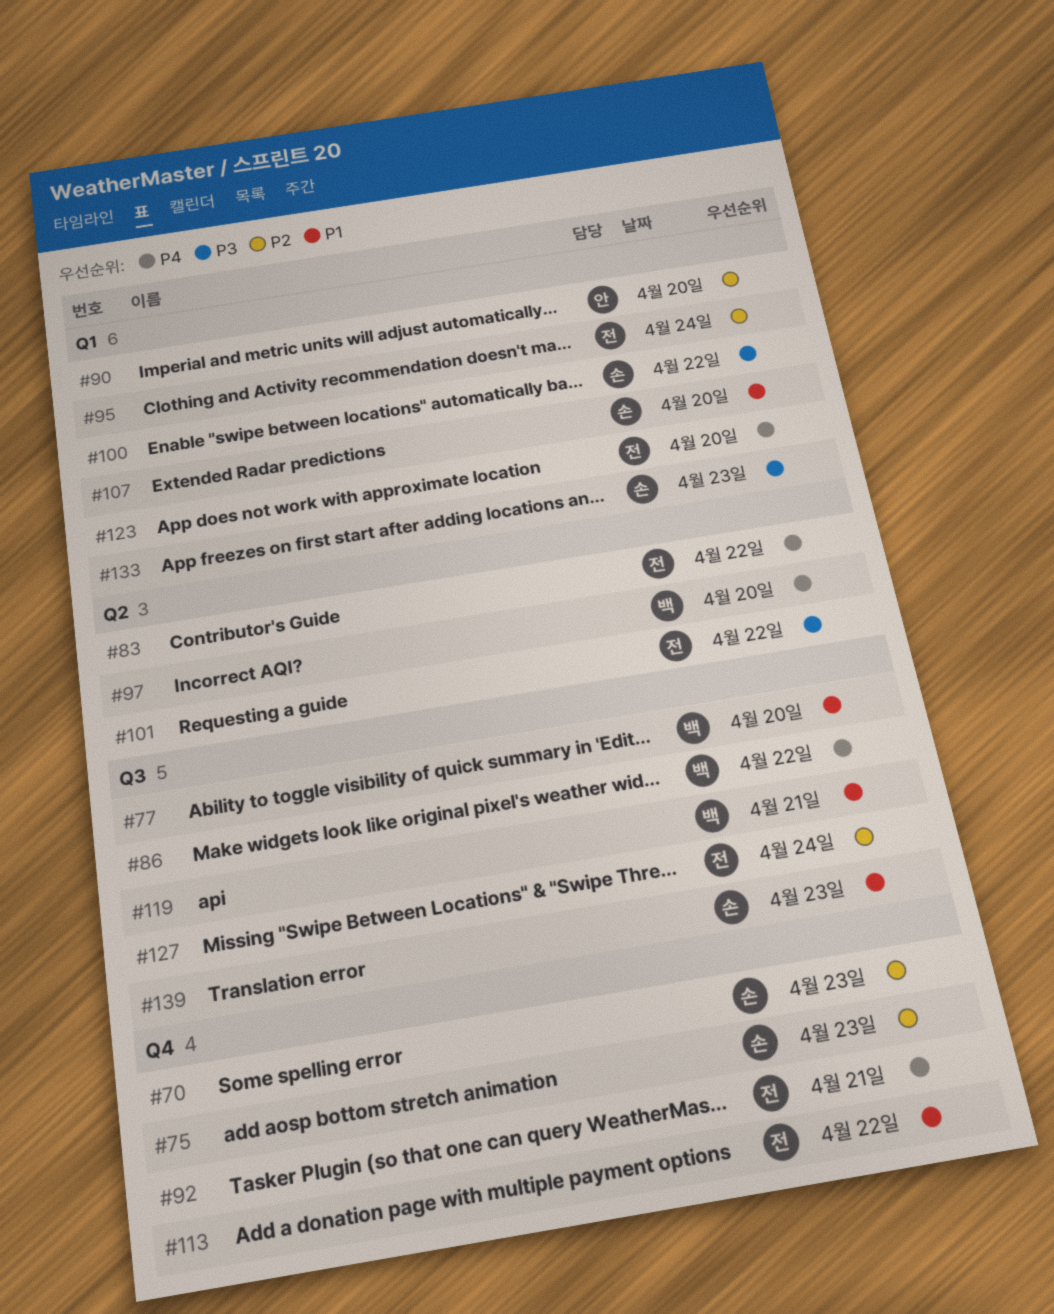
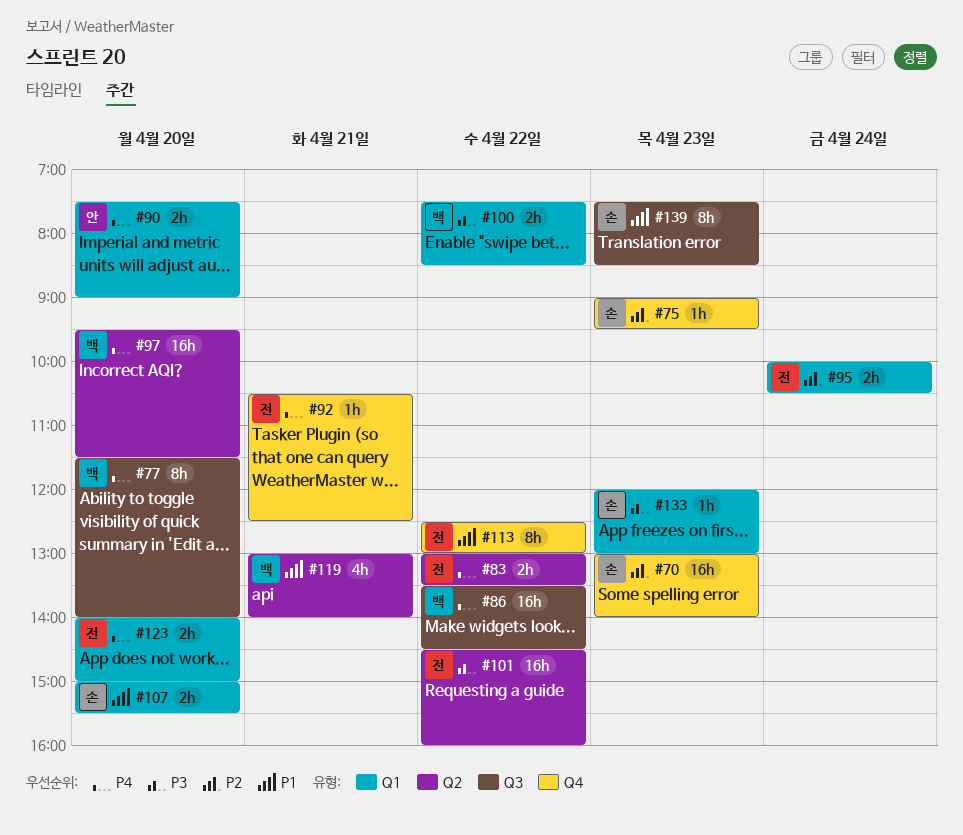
#77, priority: P1 -> P4
#90, priority: P2 -> P4
#100, owner: 손 -> 백
#119, label: Q3 -> Q2
#127: present -> none

